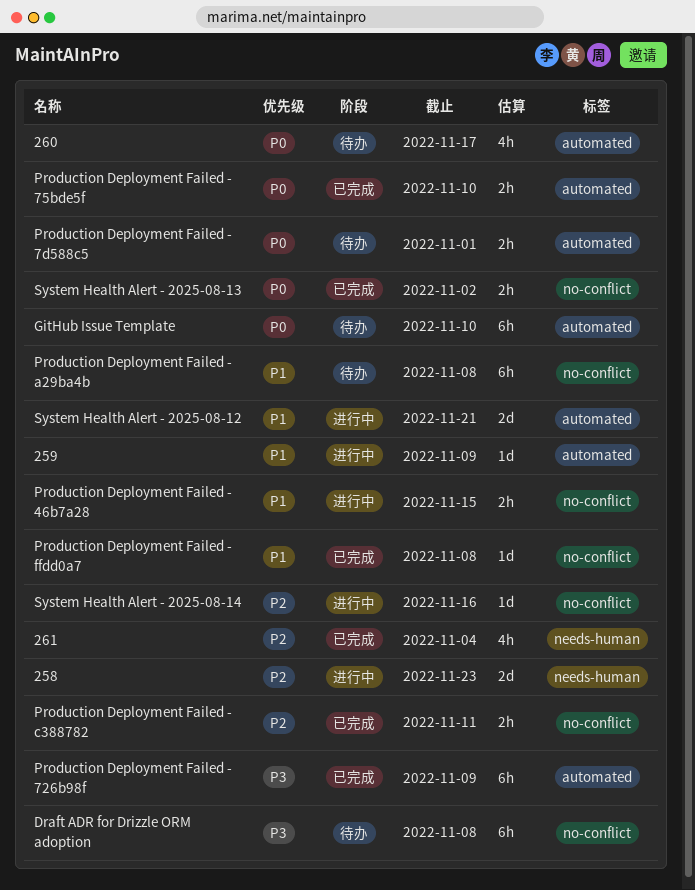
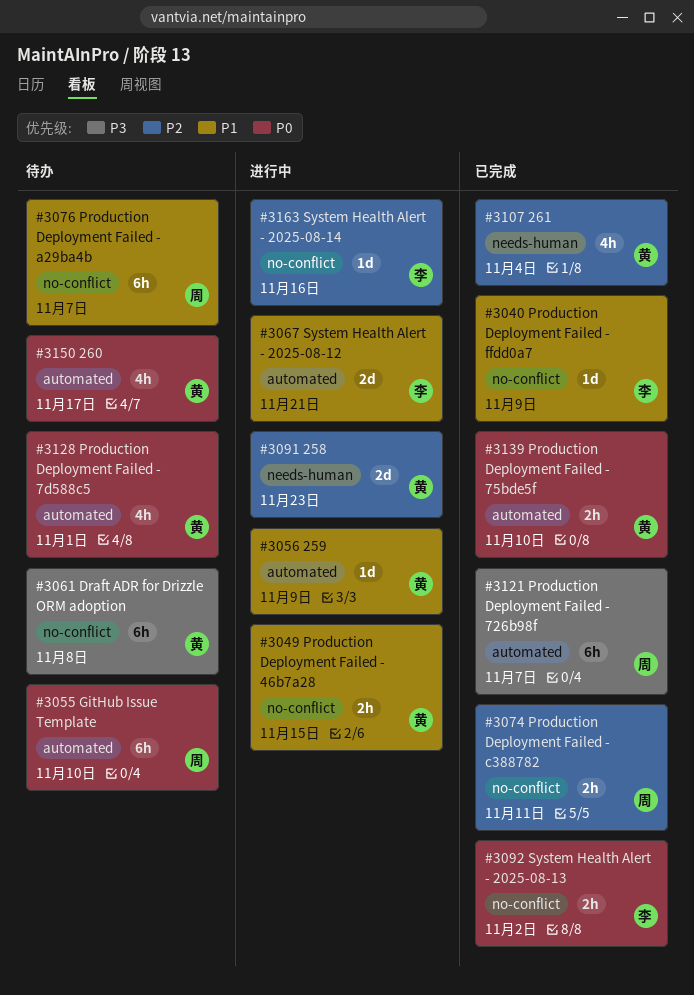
Production Deployment Failed - 726b98f, due: Nov 9 -> Nov 7
Production Deployment Failed - 7d588c5, estimate: 2h -> 4h
Production Deployment Failed - a29ba4b, due: Nov 8 -> Nov 7
Production Deployment Failed - ffdd0a7, due: Nov 8 -> Nov 9

